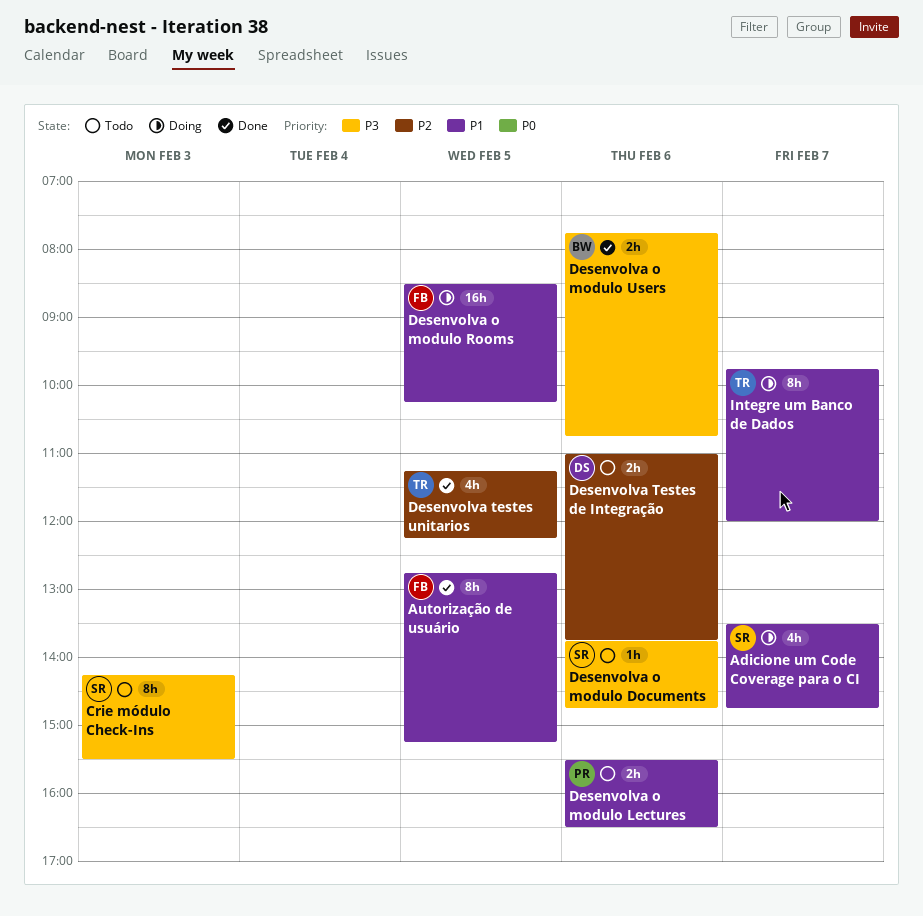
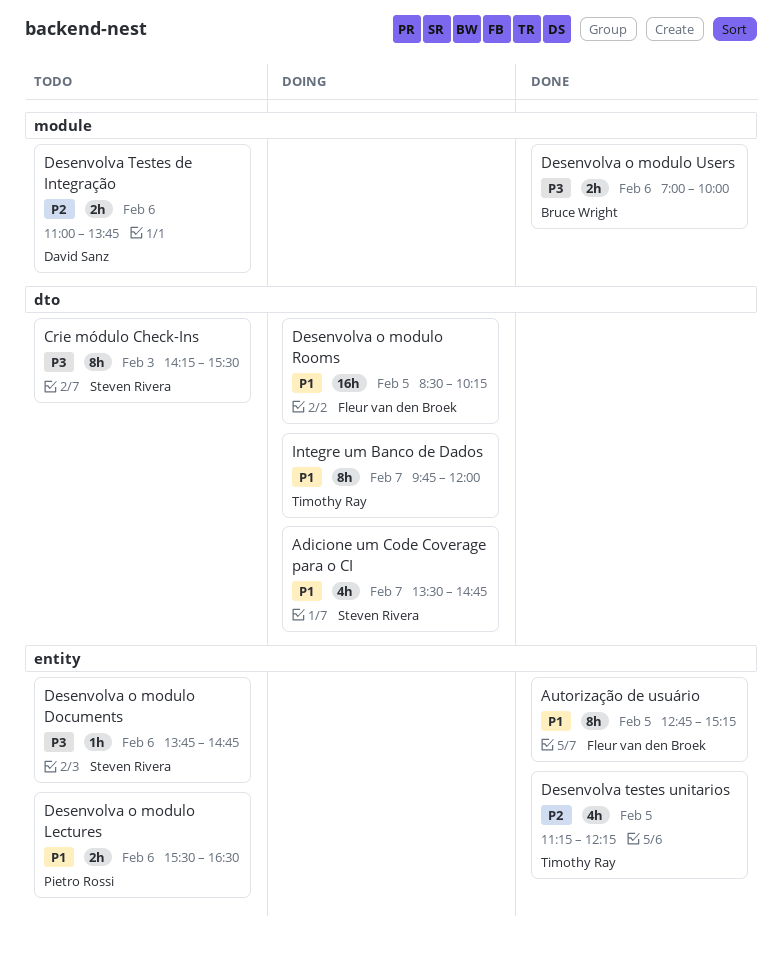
Desenvolva o modulo Users, begins: 07:45 -> 07:00
Desenvolva o modulo Users, ends: 10:45 -> 10:00

